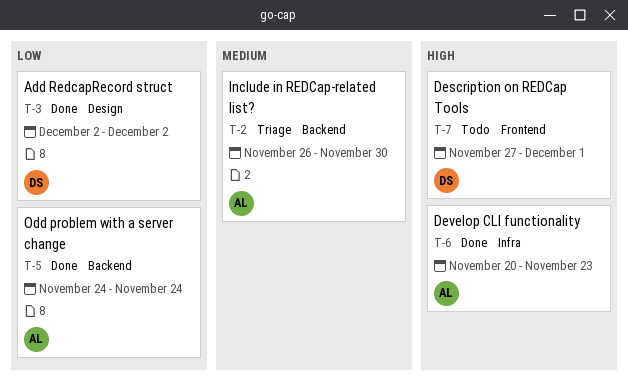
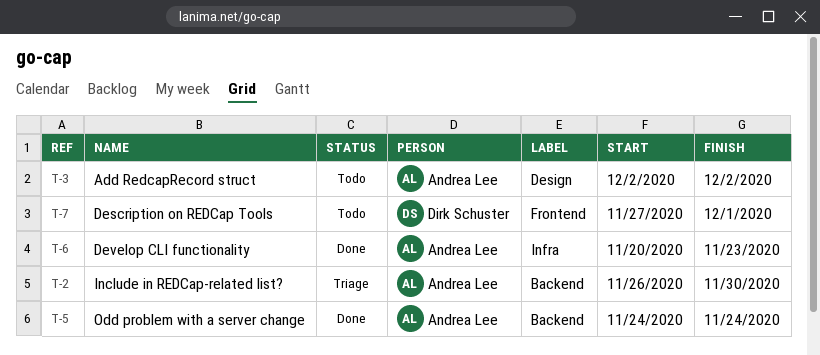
T-3, status: Done -> Todo
T-3, owner: Dirk Schuster -> Andrea Lee

